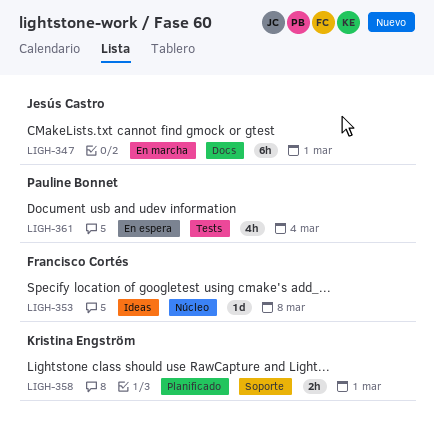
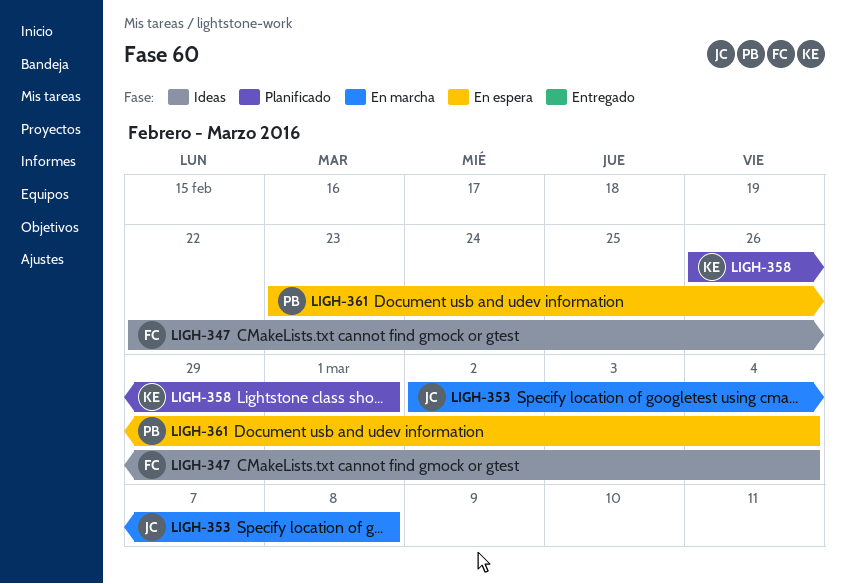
LIGH-347, status: En marcha -> Ideas
LIGH-347, owner: Jesús Castro -> Francisco Cortés
LIGH-347, due: Mar 1 -> Mar 4
LIGH-353, status: Ideas -> En marcha
LIGH-353, owner: Francisco Cortés -> Jesús Castro

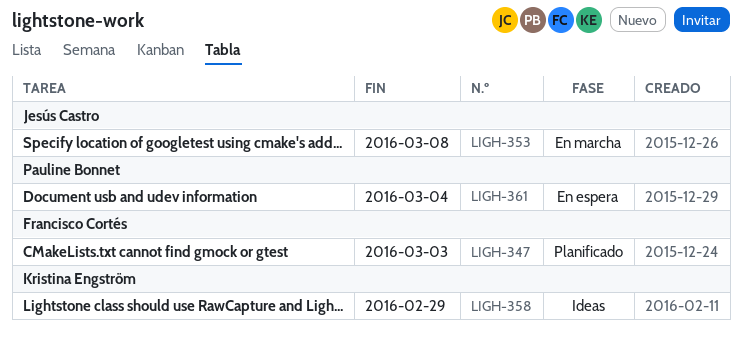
LIGH-347, status: Ideas -> Planificado
LIGH-347, due: Mar 4 -> Mar 3
LIGH-358, status: Planificado -> Ideas
LIGH-358, due: Mar 1 -> Feb 29

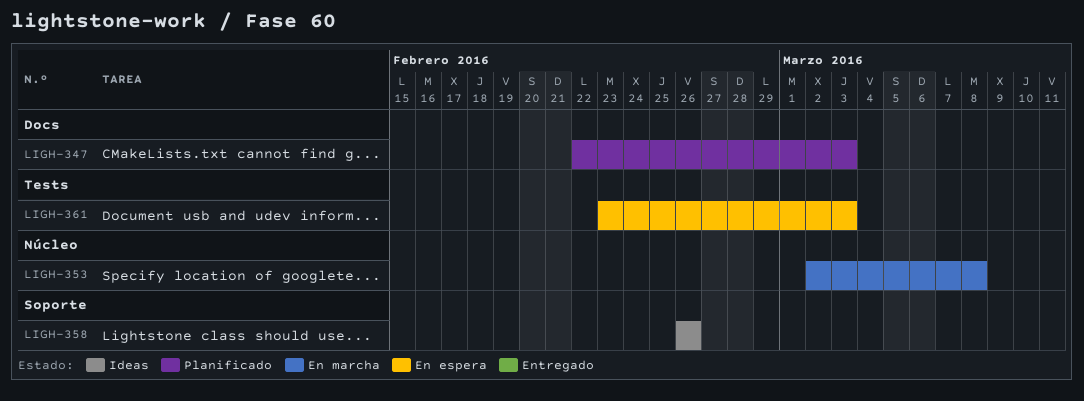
LIGH-358, due: Feb 29 -> Feb 26
LIGH-361, due: Mar 4 -> Mar 3

